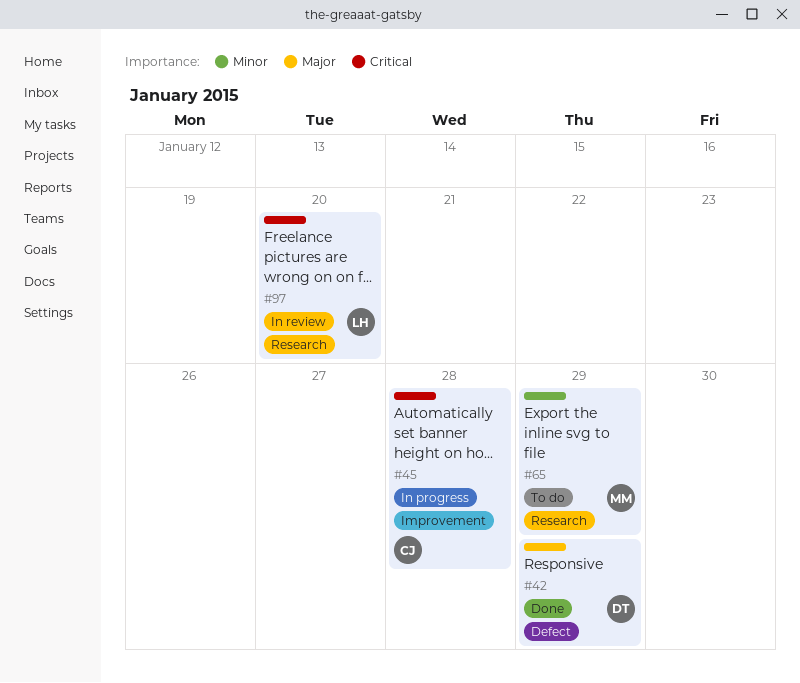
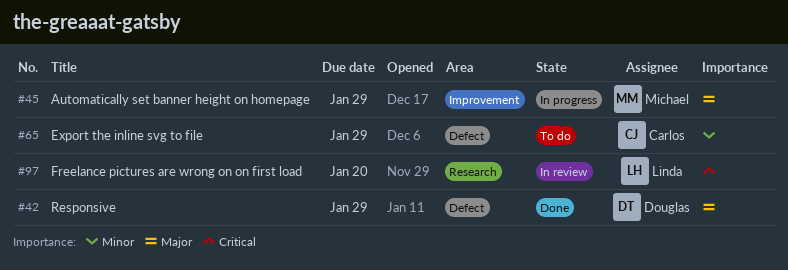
#45, owner: Carlos -> Michael
#45, priority: Critical -> Major
#45, due: Jan 28 -> Jan 29
#65, owner: Michael -> Carlos
#65, label: Research -> Defect

